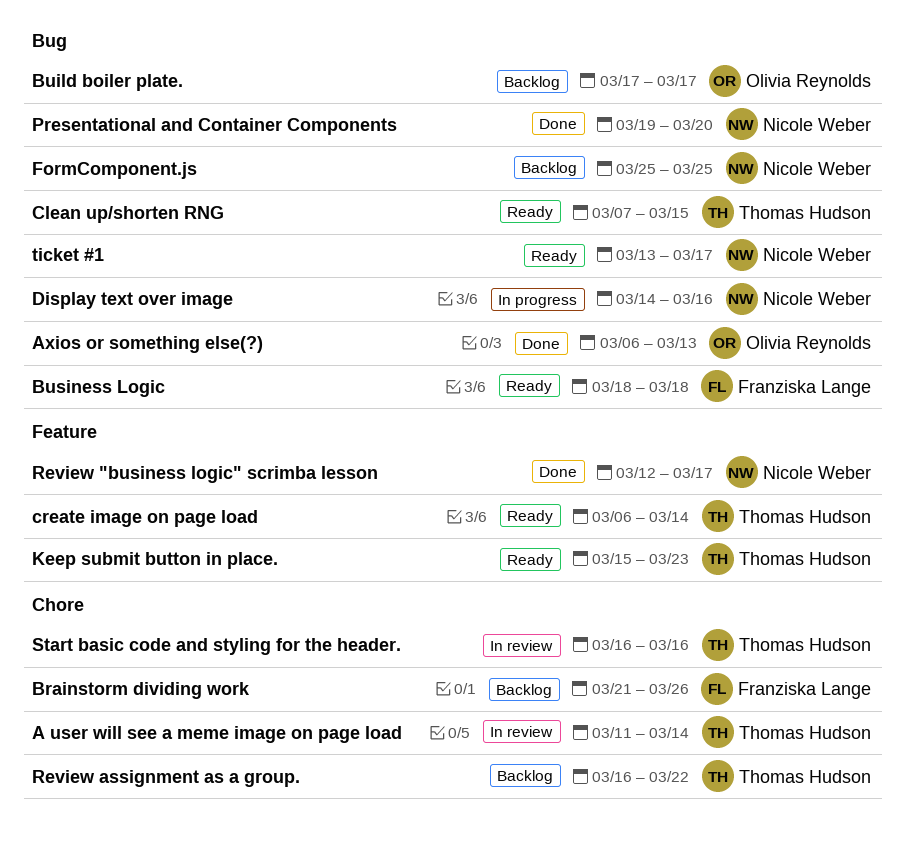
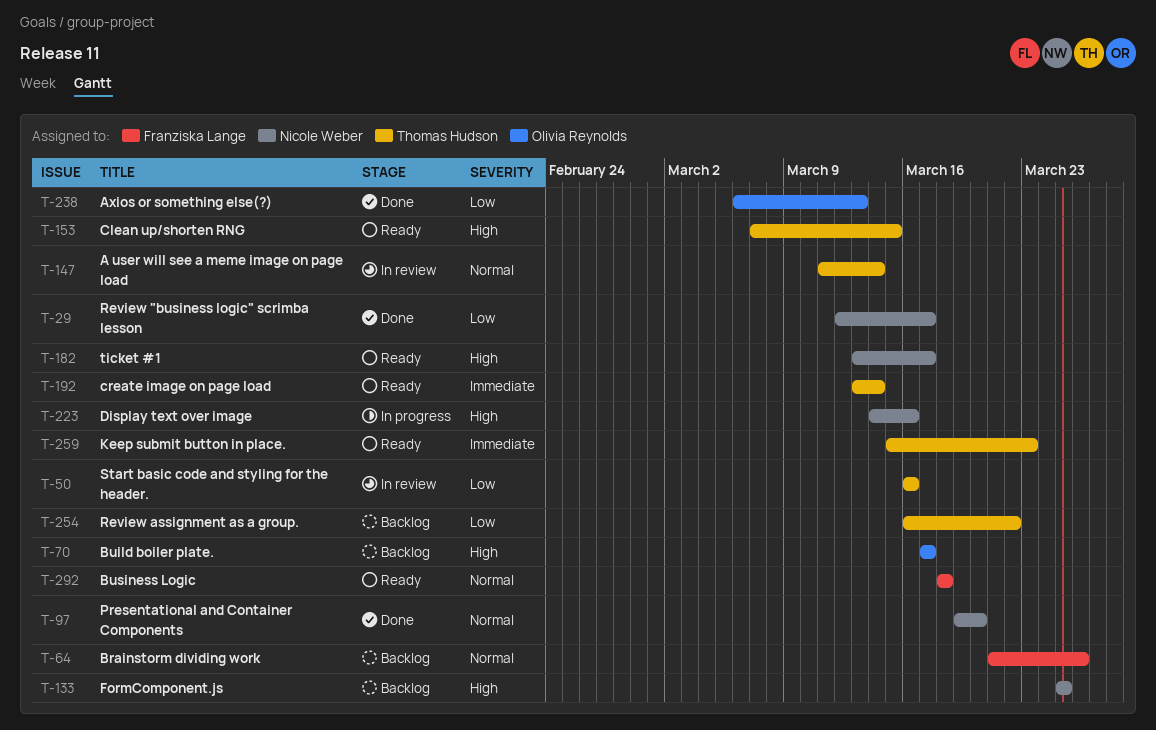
create image on page load, start: Mar 6 -> Mar 13

